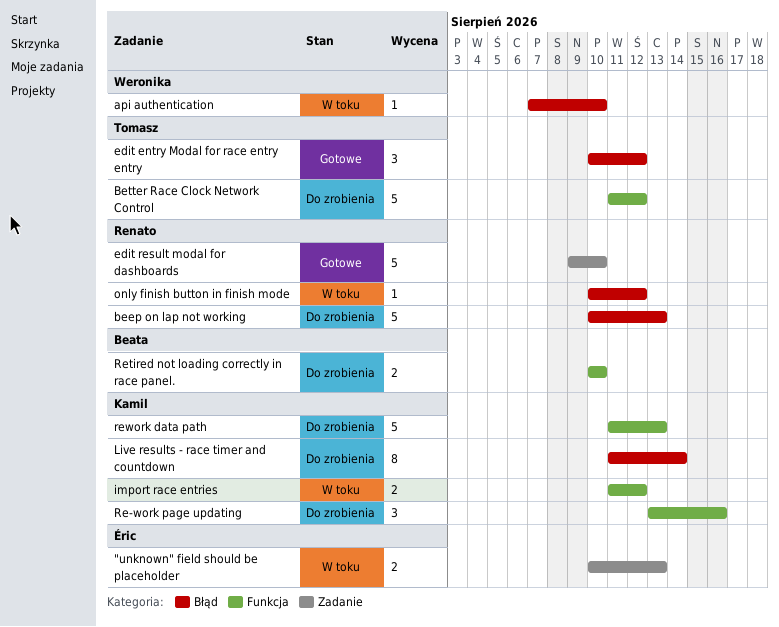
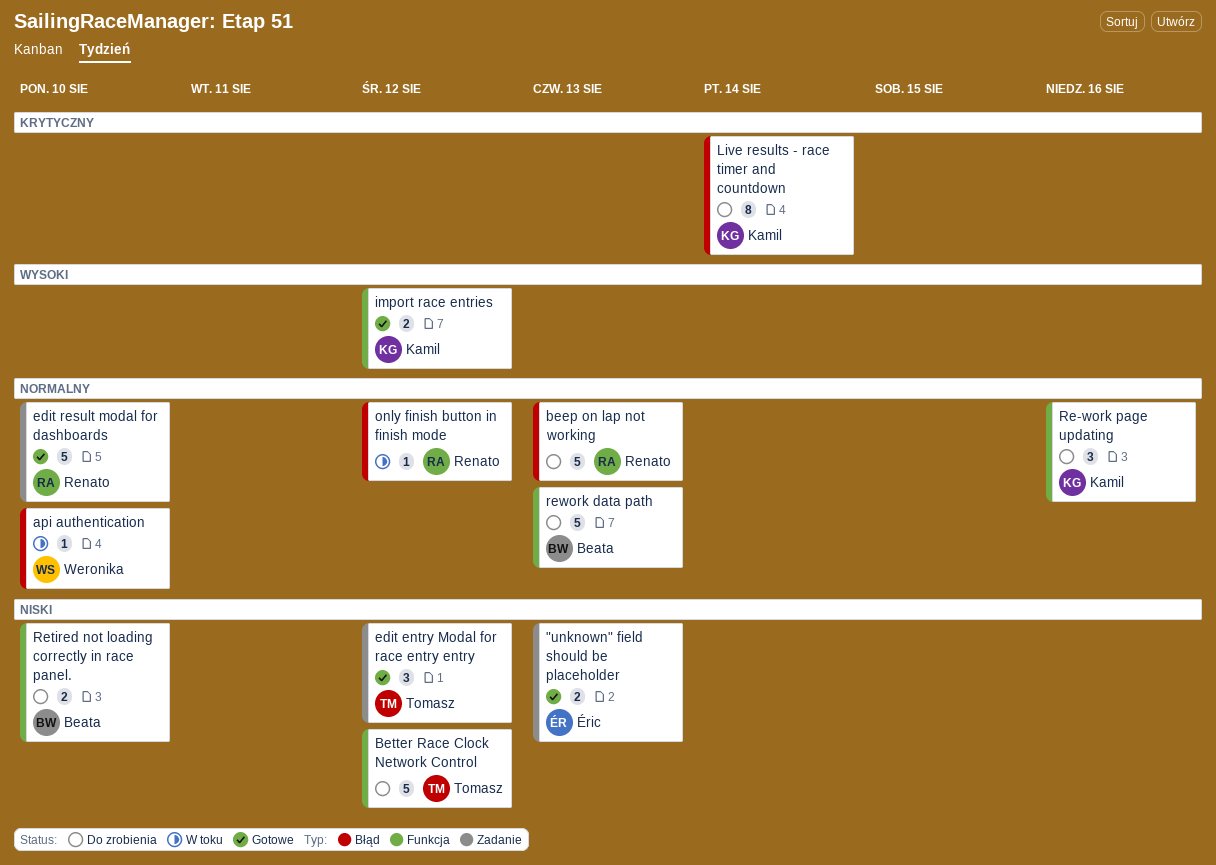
"unknown" field should be placeholder, status: W toku -> Gotowe
edit entry Modal for race entry entry, label: Błąd -> Zadanie
import race entries, status: W toku -> Gotowe
rework data path, owner: Kamil -> Beata

